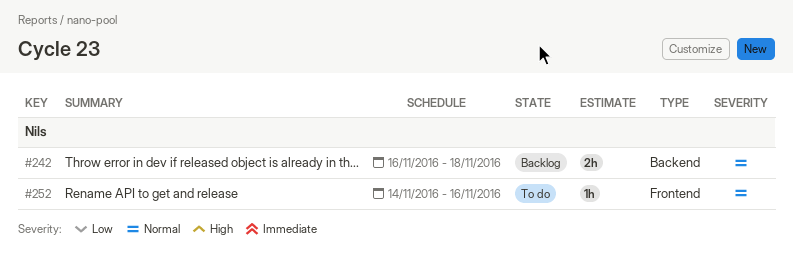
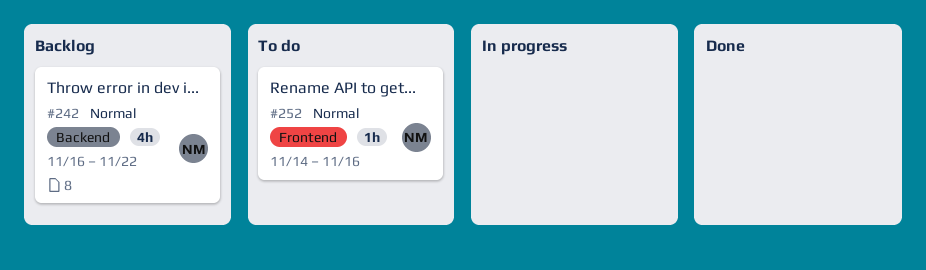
#242, estimate: 2h -> 4h
#242, due: Nov 18 -> Nov 22

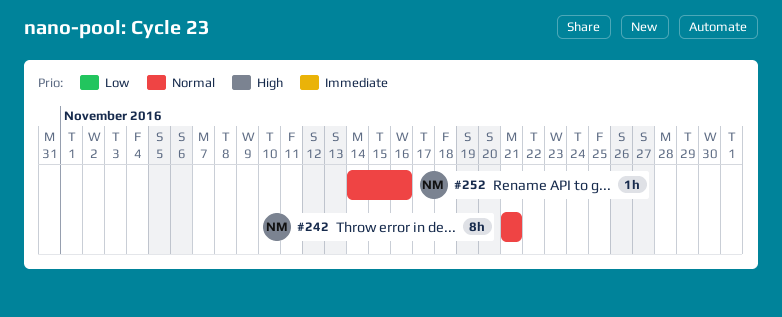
#242, estimate: 4h -> 8h
#242, start: Nov 16 -> Nov 21
#242, due: Nov 22 -> Nov 21

